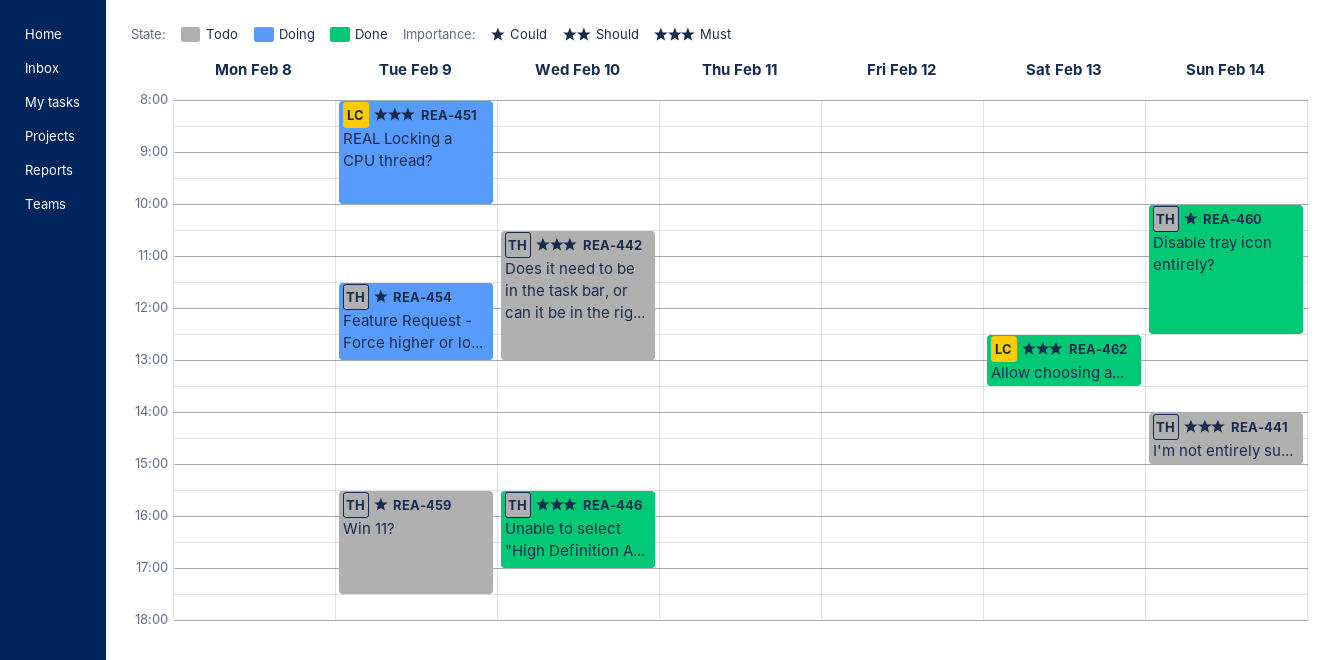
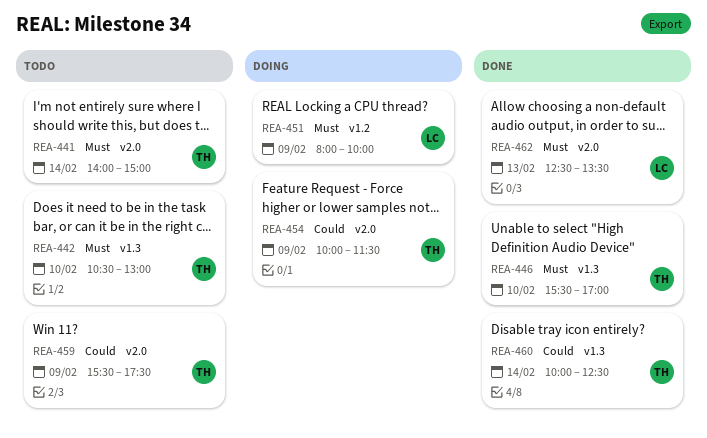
REA-454, begins: 11:30 -> 10:00
REA-454, ends: 13:00 -> 11:30

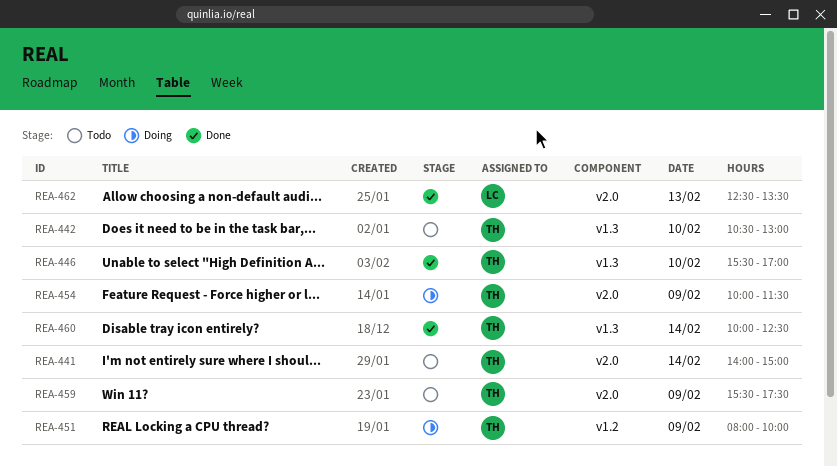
REA-451, owner: LC -> TH

